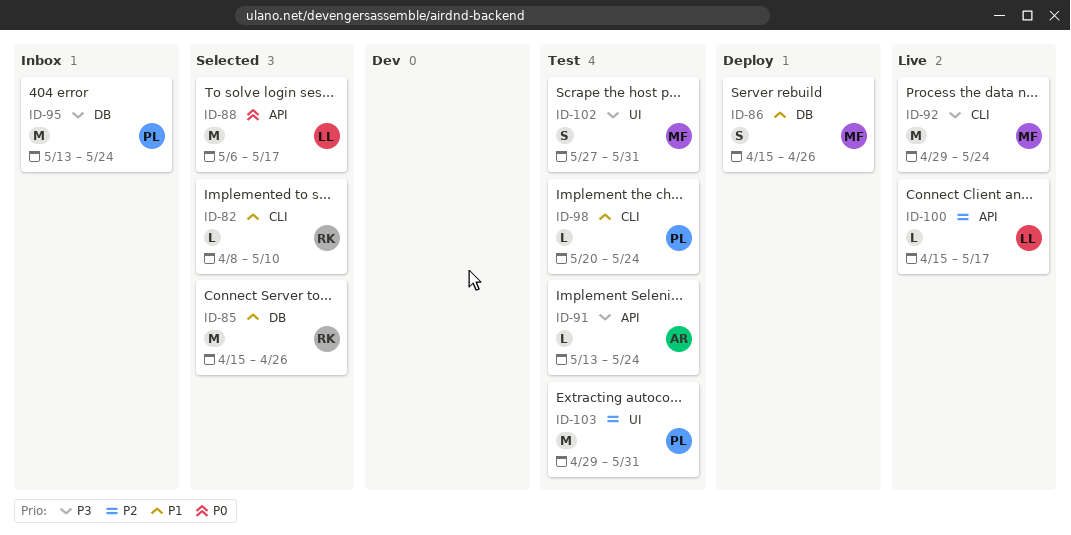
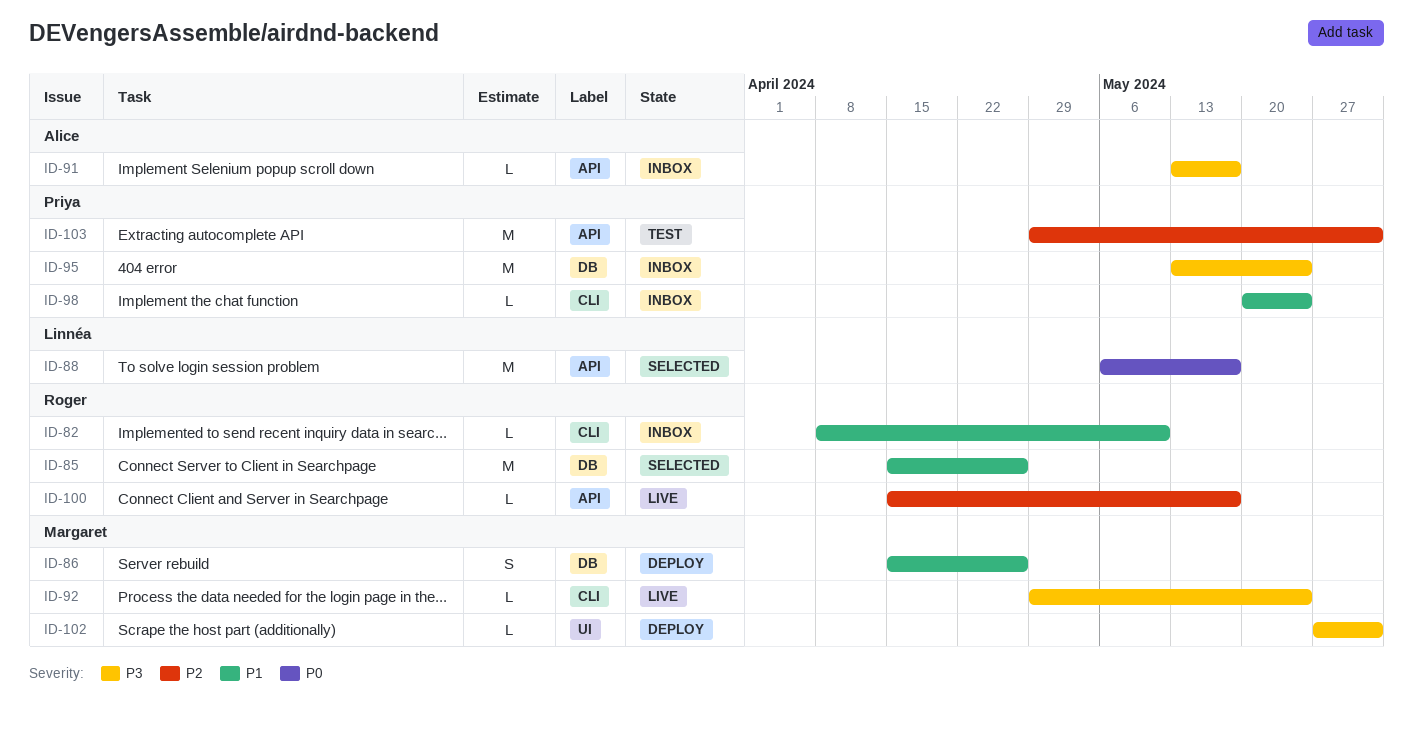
ID-82, status: Selected -> Inbox
ID-91, status: Test -> Inbox
ID-91, due: May 24 -> May 17
ID-92, estimate: M -> L
ID-98, status: Test -> Inbox
ID-100, owner: Linnéa -> Roger
ID-102, status: Test -> Deploy
ID-102, estimate: S -> L
ID-103, label: UI -> API

